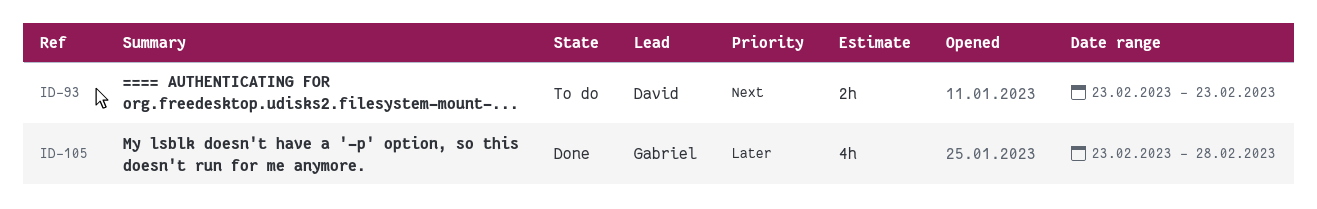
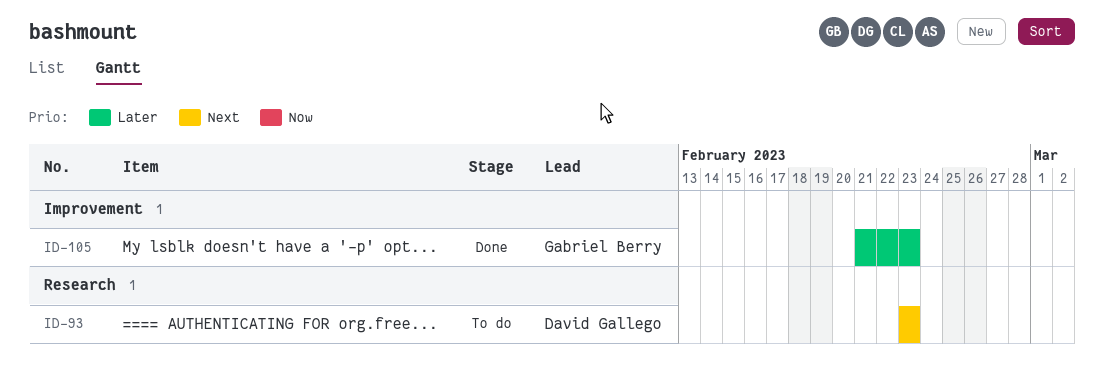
ID-105, start: Feb 23 -> Feb 21
ID-105, due: Feb 28 -> Feb 23

